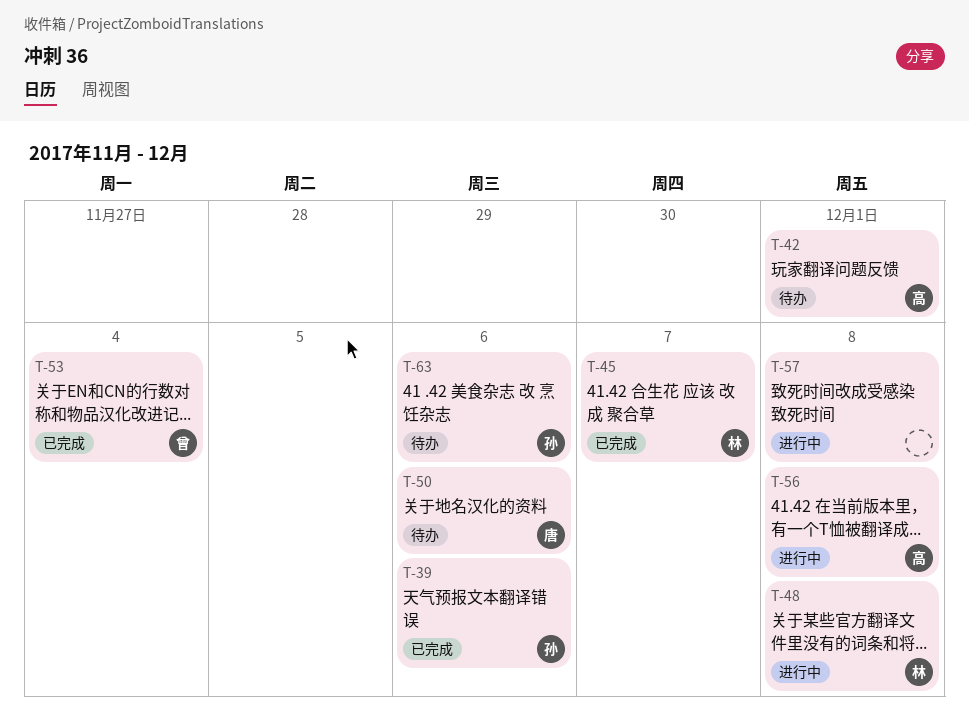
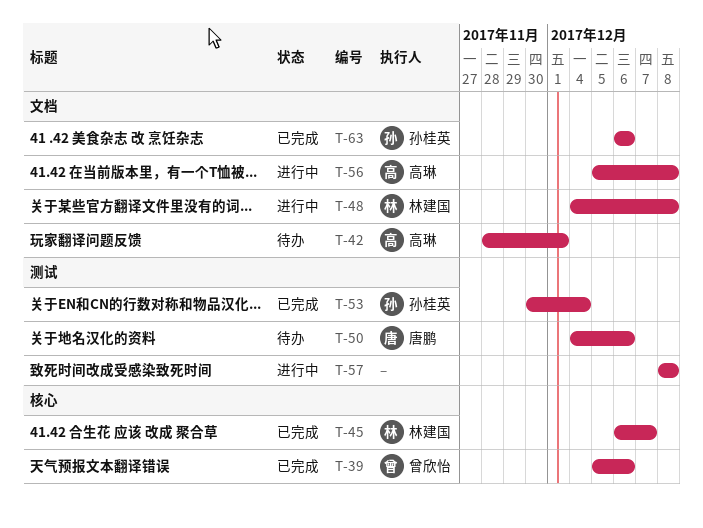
T-39, owner: 孙桂英 -> 曾欣怡
T-53, owner: 曾欣怡 -> 孙桂英
T-63, status: 待办 -> 已完成

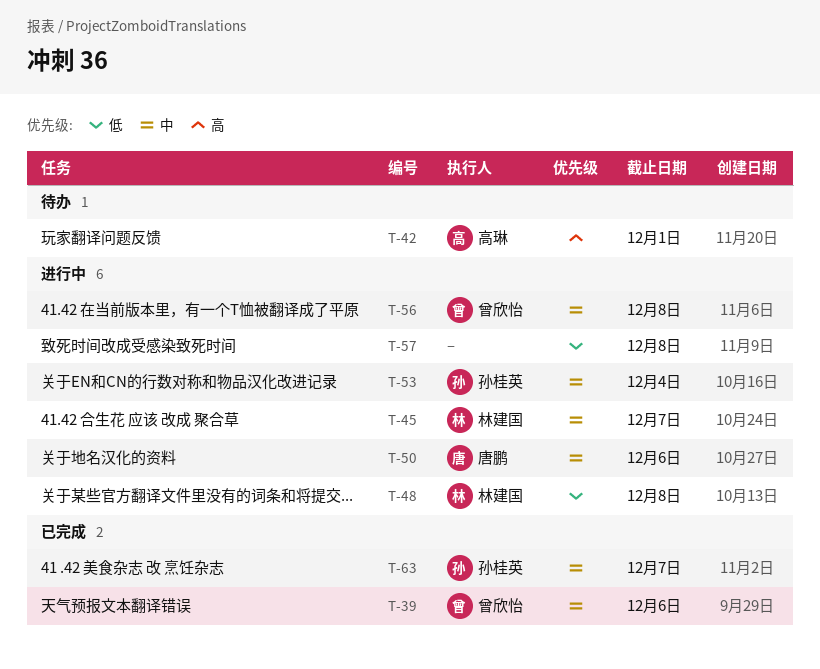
T-45, status: 已完成 -> 进行中
T-50, status: 待办 -> 进行中
T-53, status: 已完成 -> 进行中
T-56, owner: 高琳 -> 曾欣怡
T-63, due: Dec 6 -> Dec 7

